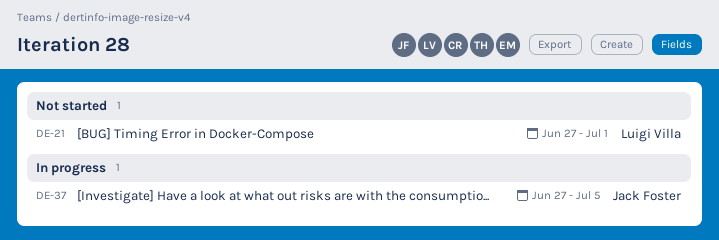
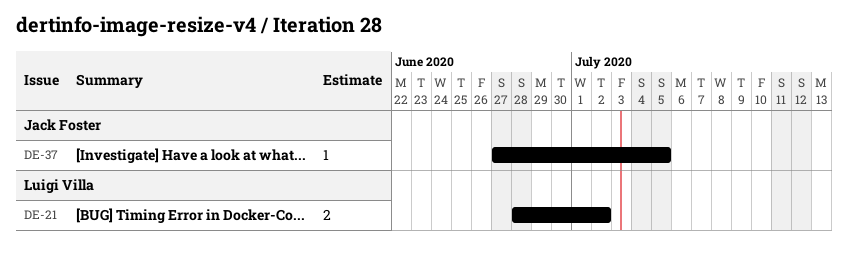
DE-21, start: Jun 27 -> Jun 28
DE-21, due: Jul 1 -> Jul 2

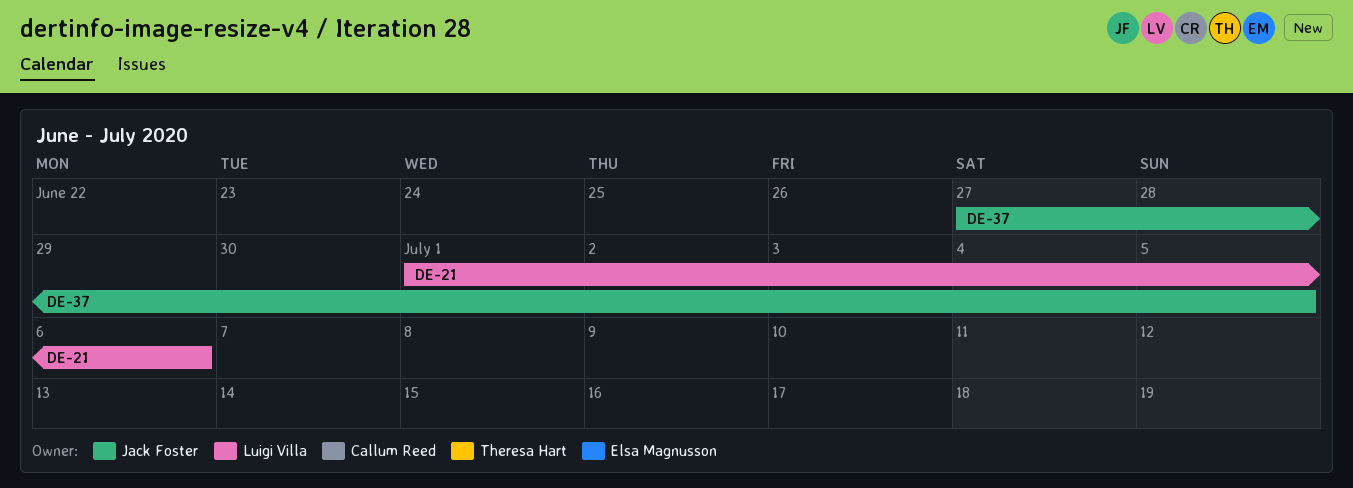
DE-21, start: Jun 28 -> Jul 1
DE-21, due: Jul 2 -> Jul 6

